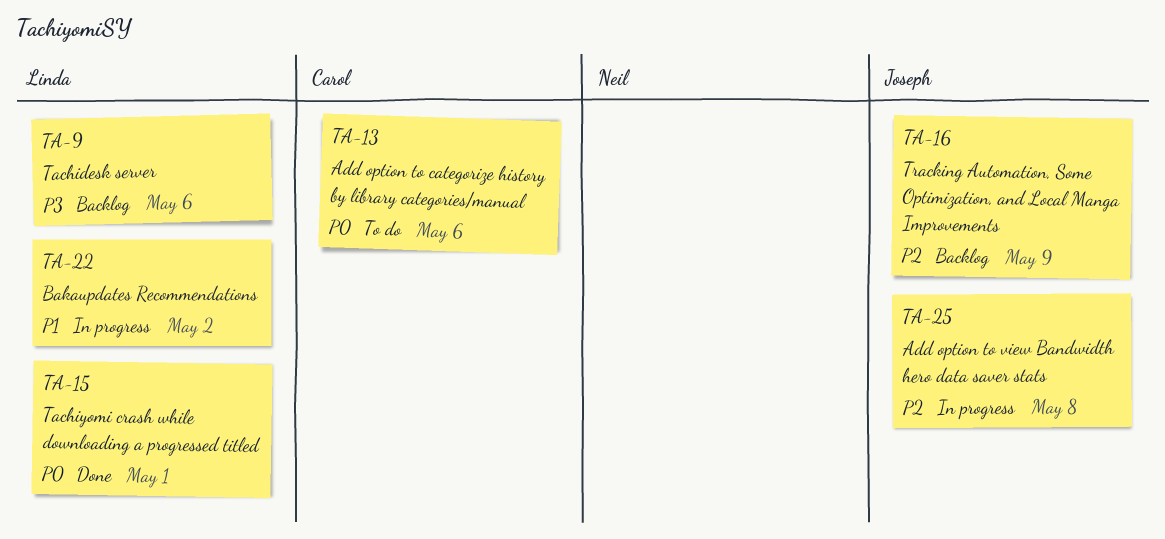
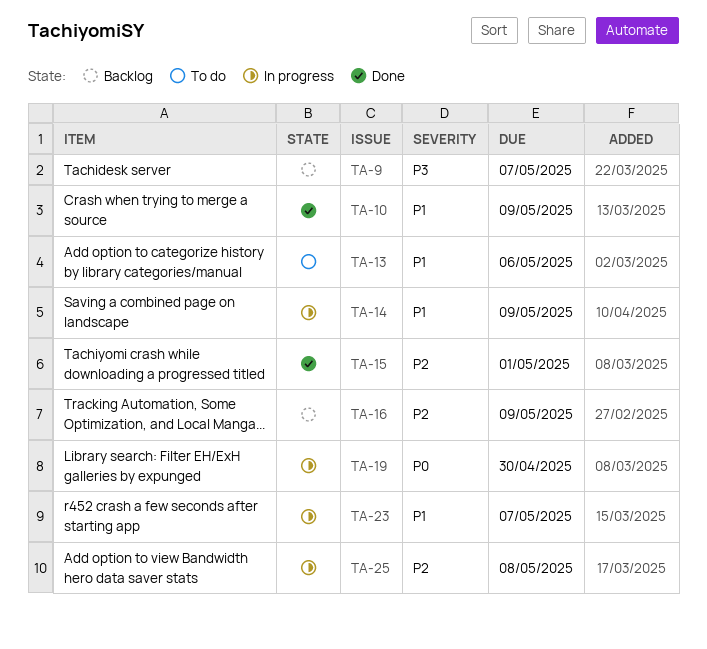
TA-9, due: May 6 -> May 7
TA-10: none -> present
TA-13, priority: P0 -> P1
TA-14: none -> present
TA-15, priority: P0 -> P2
TA-19: none -> present
TA-22: present -> none
TA-23: none -> present

